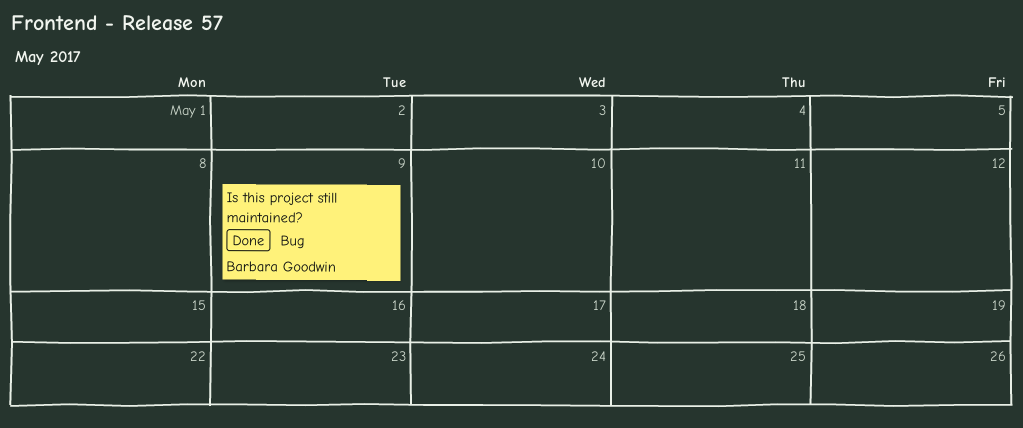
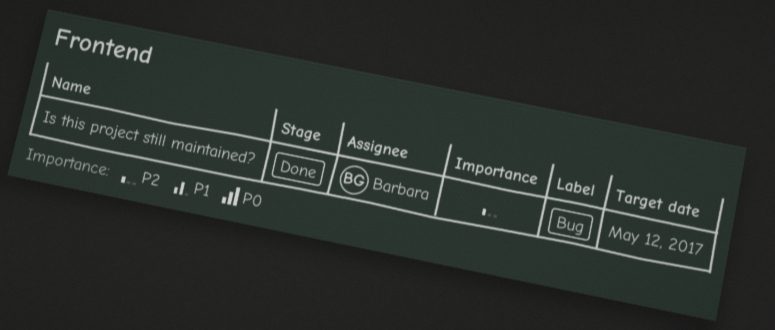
Is this project still maintained?, due: May 9 -> May 12

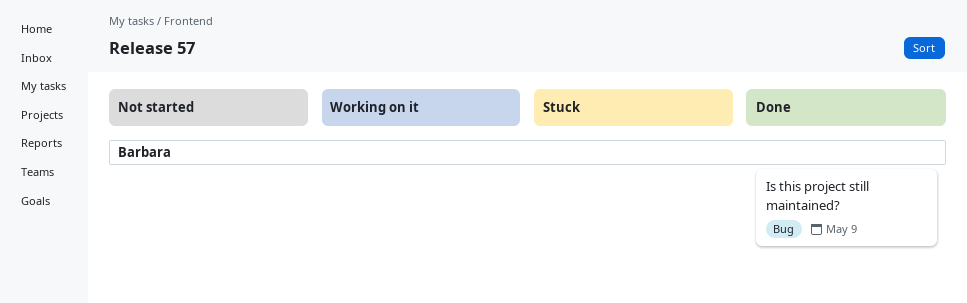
Is this project still maintained?, due: May 12 -> May 9

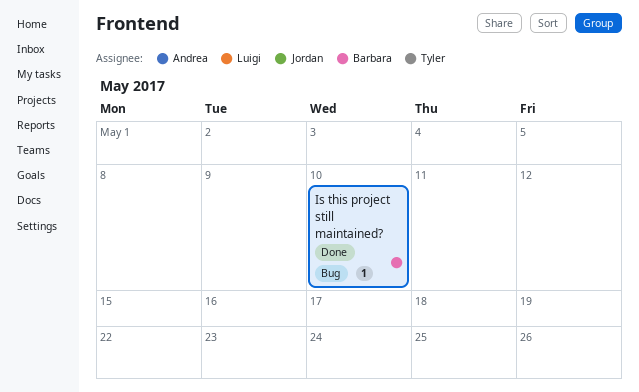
Is this project still maintained?, due: May 9 -> May 10

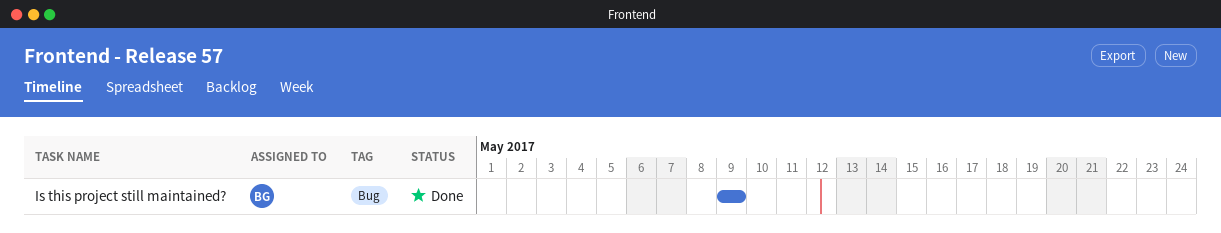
Is this project still maintained?, due: May 10 -> May 9

